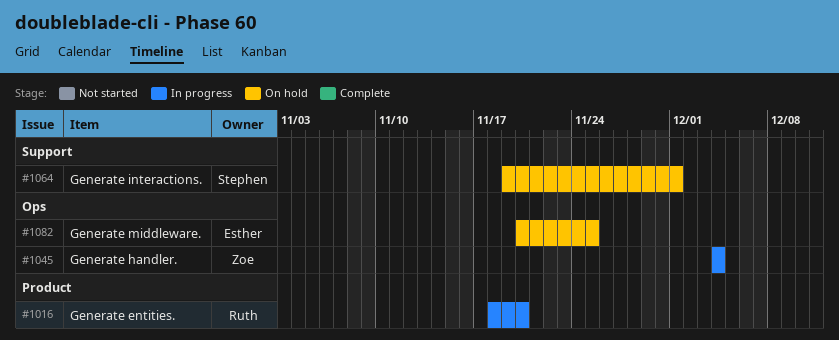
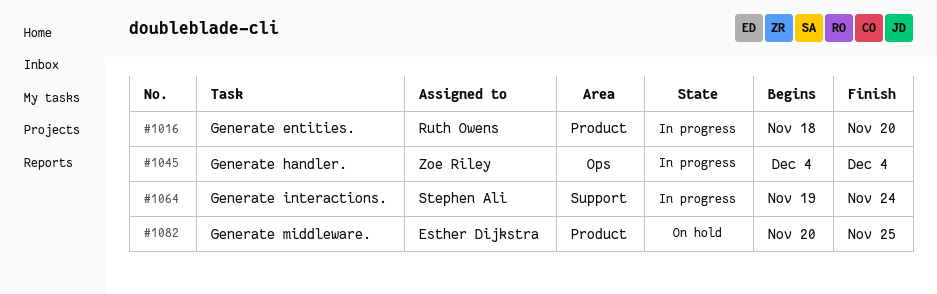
#1064, status: On hold -> In progress
#1064, due: Dec 1 -> Nov 24
#1082, label: Ops -> Product

